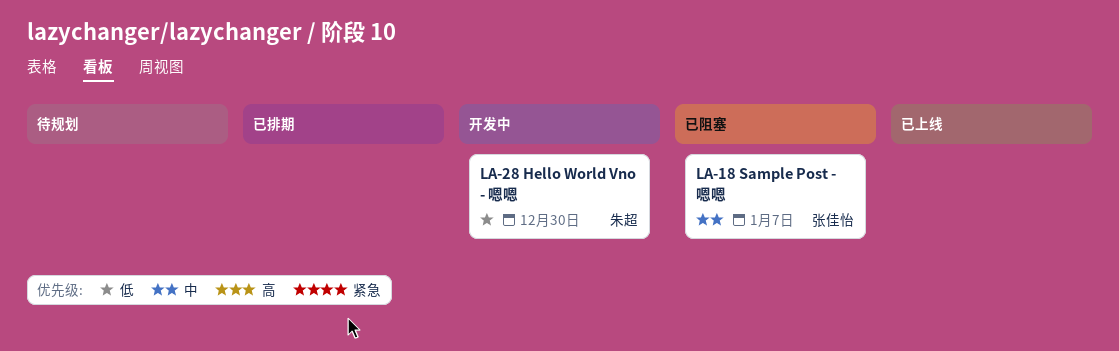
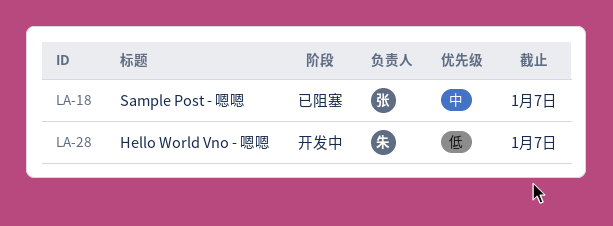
LA-28, due: Dec 30 -> Jan 7

